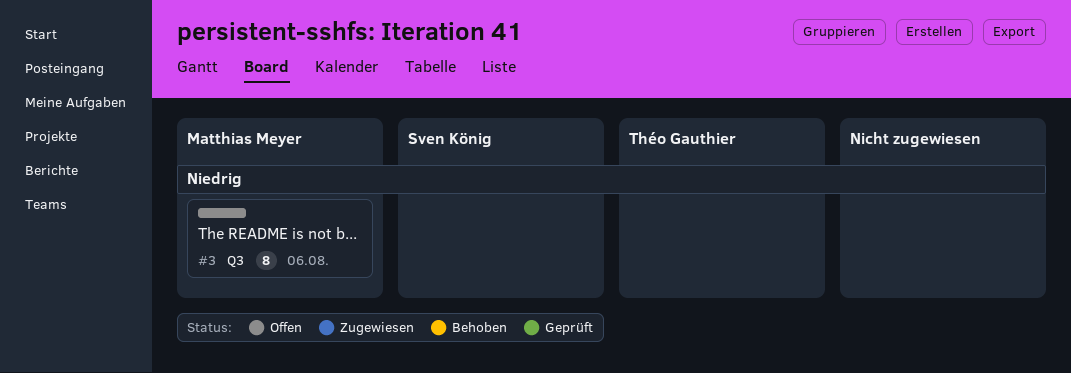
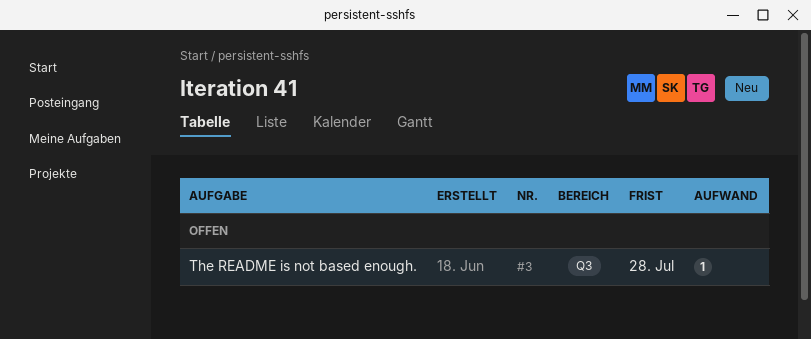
#3, estimate: 8 -> 1
#3, due: Aug 6 -> Jul 28

